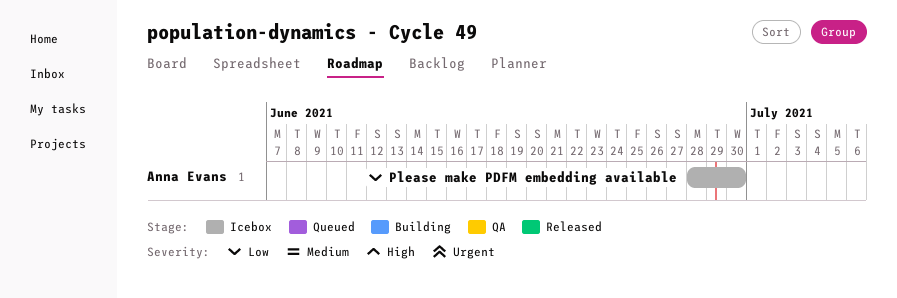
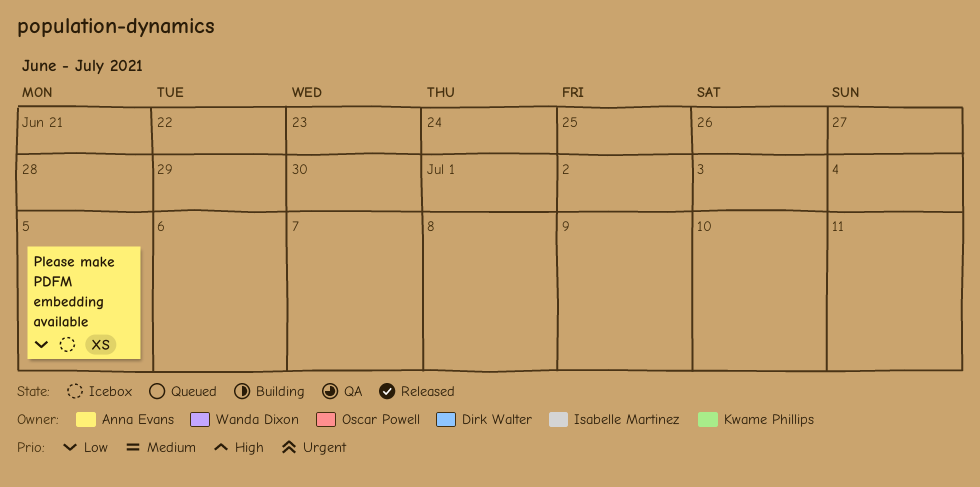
Please make PDFM embedding available, due: Jun 30 -> Jul 5

